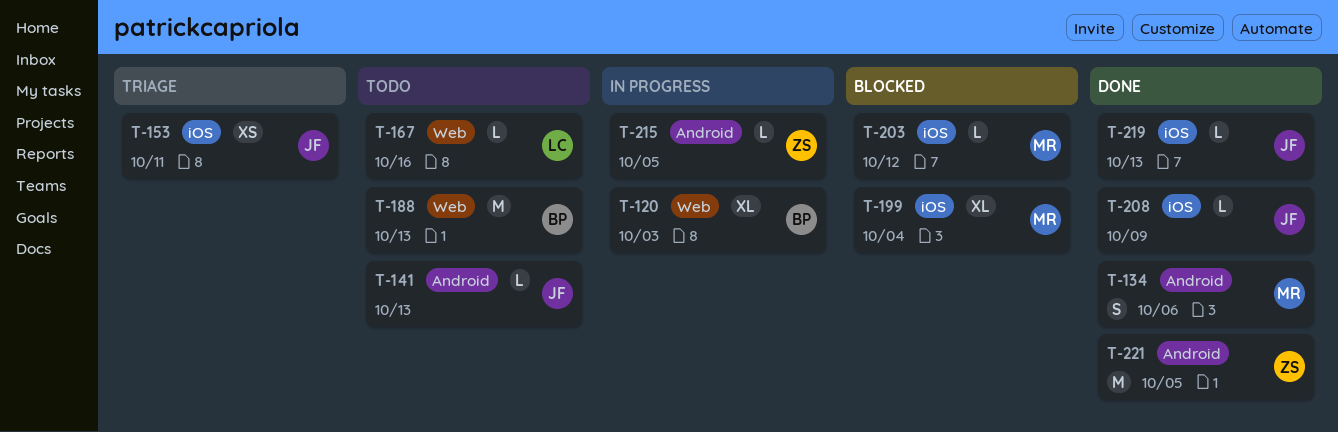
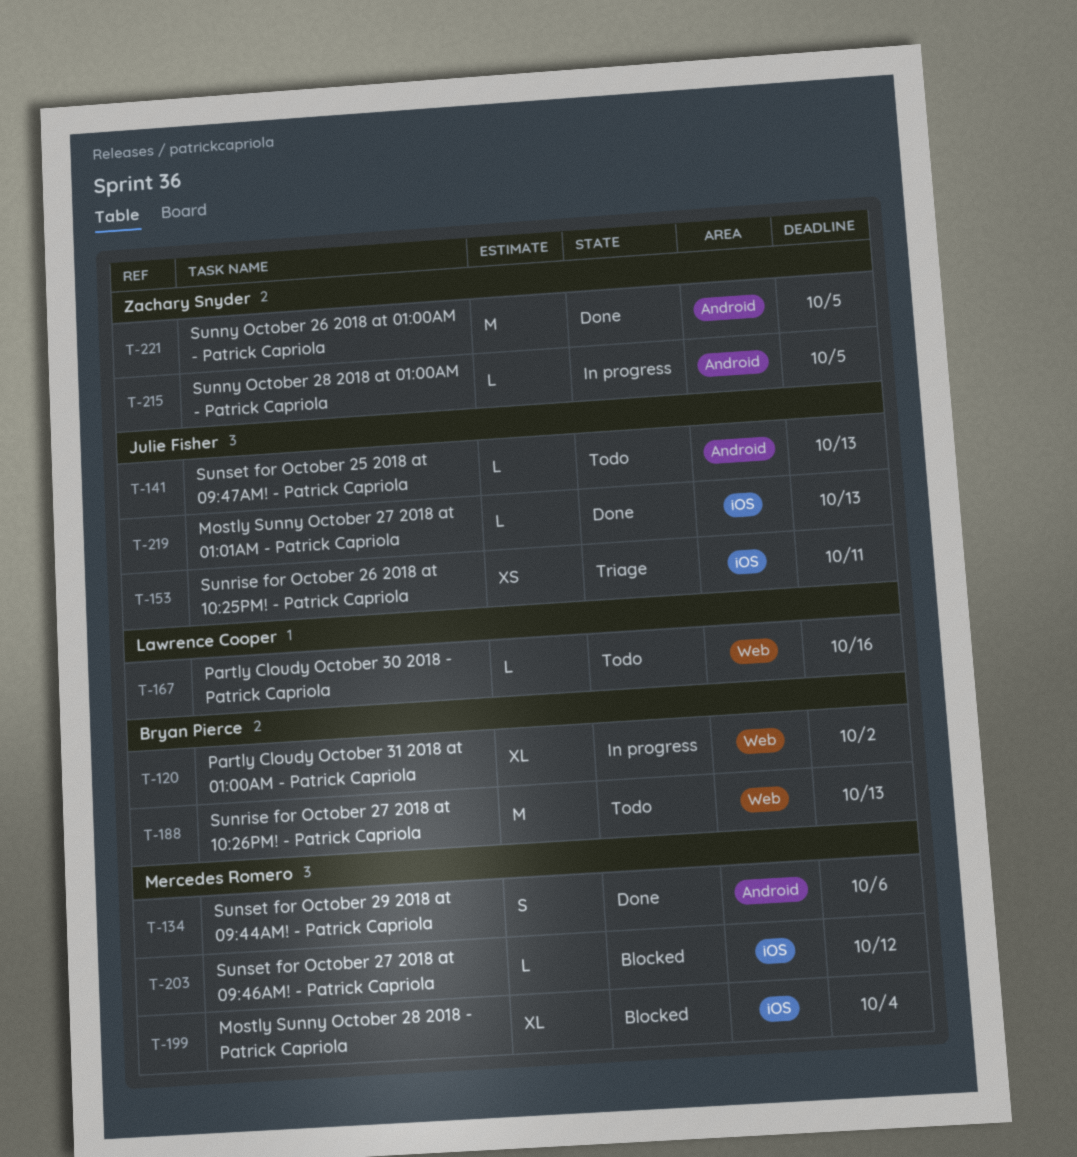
T-120, due: Oct 3 -> Oct 2
T-208: present -> none

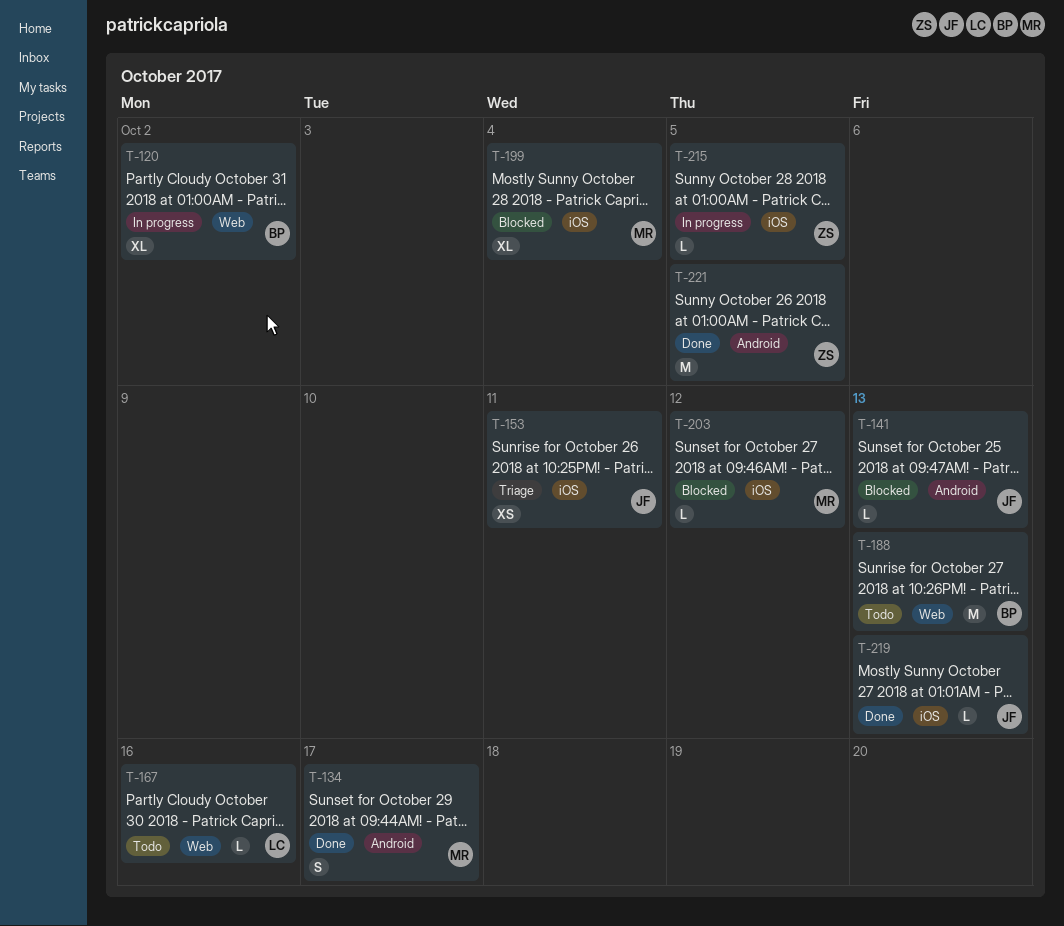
T-134, due: Oct 6 -> Oct 17
T-141, status: Todo -> Blocked
T-215, label: Android -> iOS

